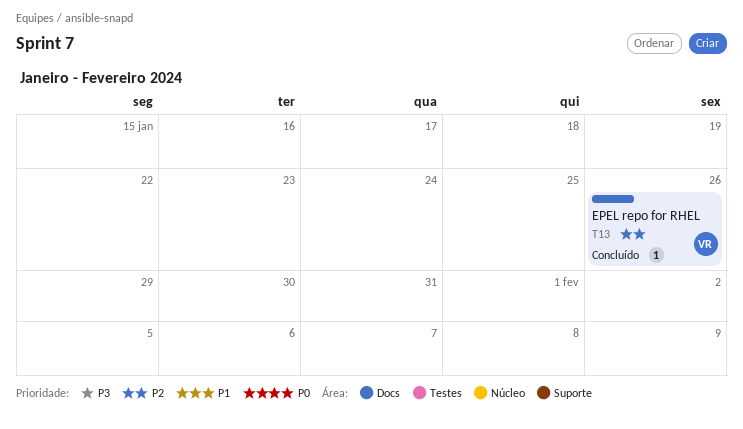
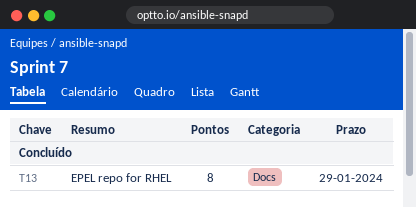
T13, estimate: 1 -> 8
T13, due: Jan 26 -> Jan 29

